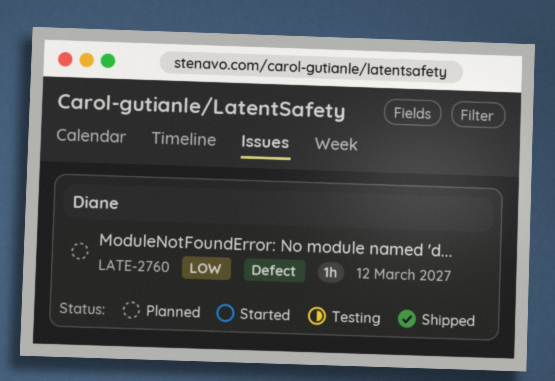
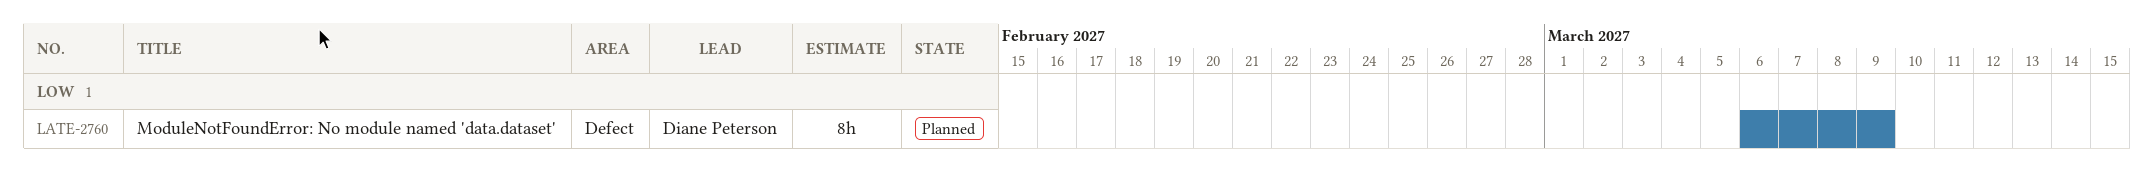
LATE-2760, estimate: 1h -> 8h
LATE-2760, due: Mar 12 -> Mar 9

